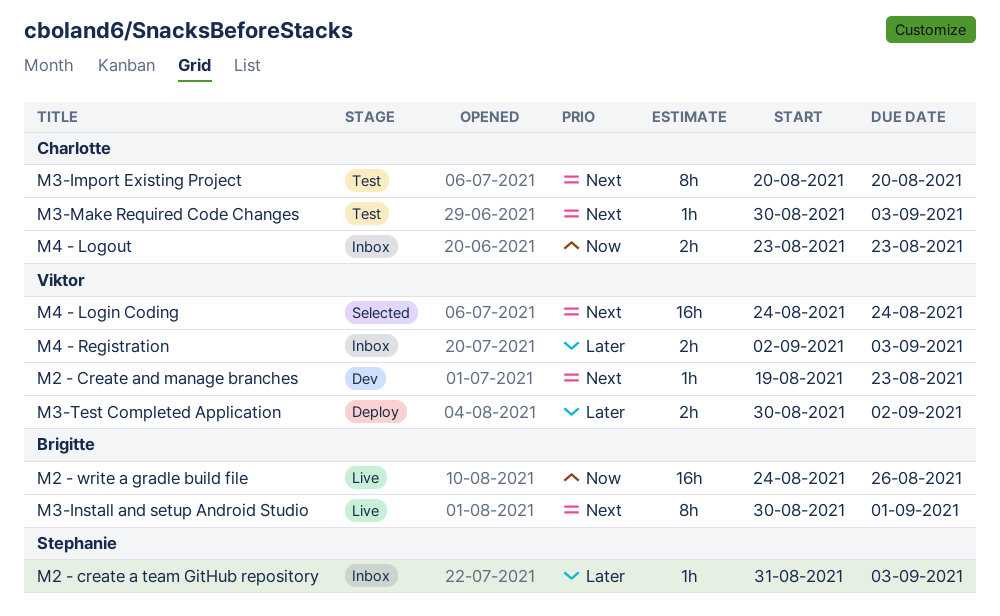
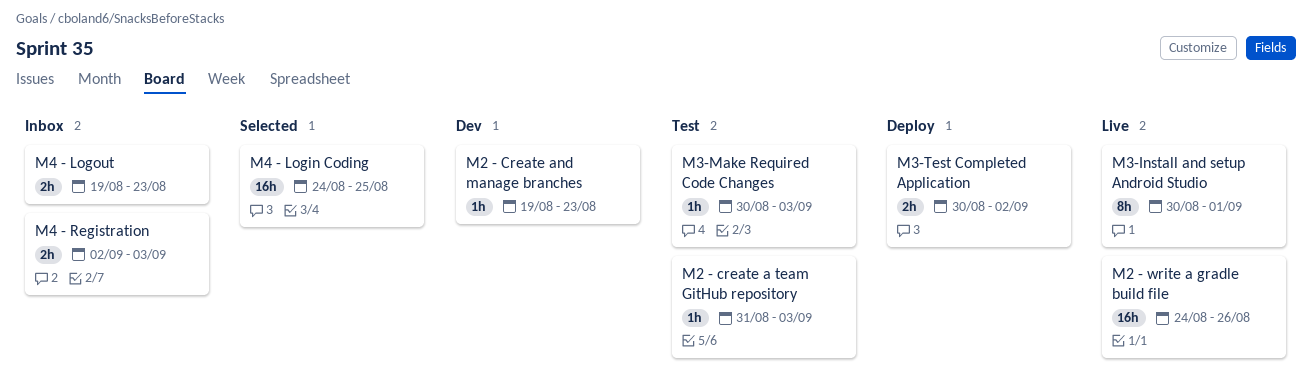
M2 - create a team GitHub repository, status: Inbox -> Test
M3-Import Existing Project: present -> none
M4 - Login Coding, due: Aug 24 -> Aug 25
M4 - Logout, start: Aug 23 -> Aug 19

